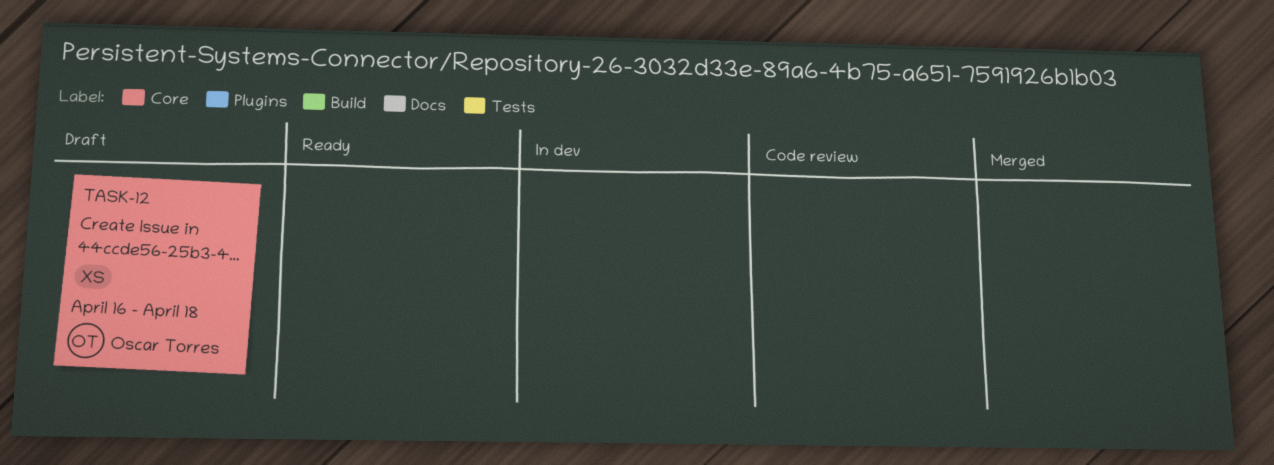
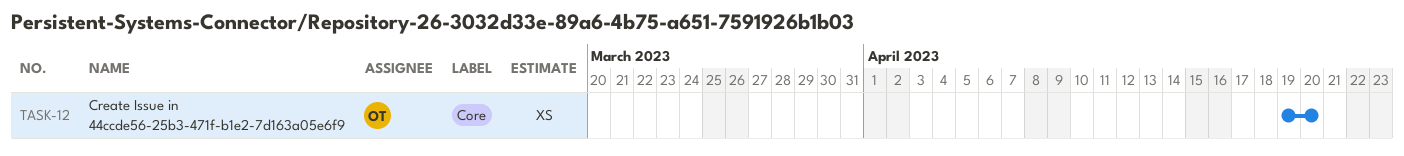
TASK-12, start: Apr 16 -> Apr 19
TASK-12, due: Apr 18 -> Apr 20

